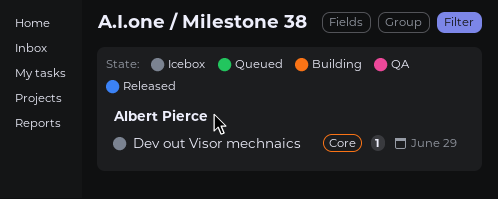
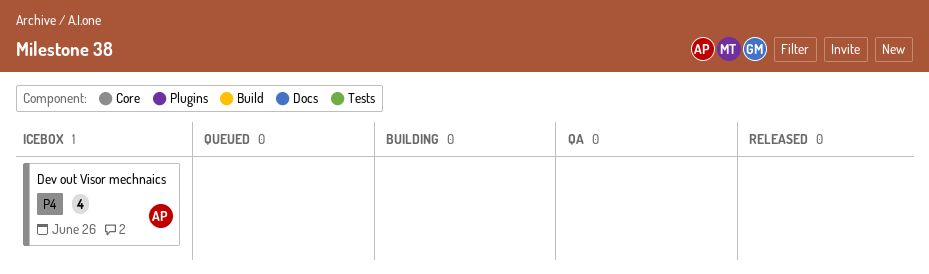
Dev out Visor mechnaics, estimate: 1 -> 4
Dev out Visor mechnaics, due: Jun 29 -> Jun 26

